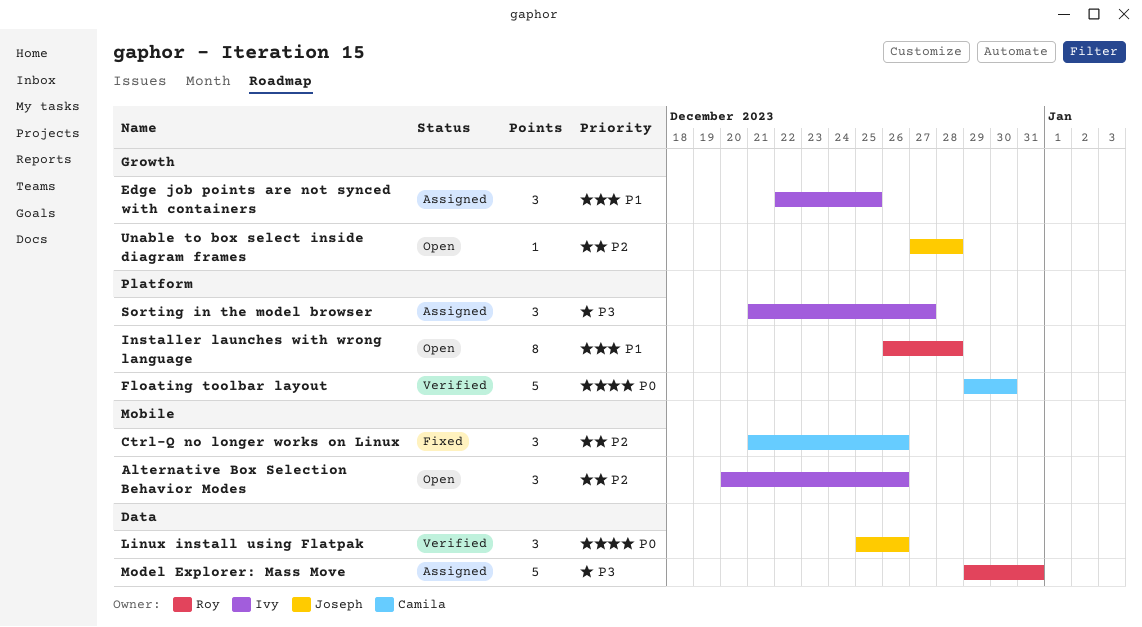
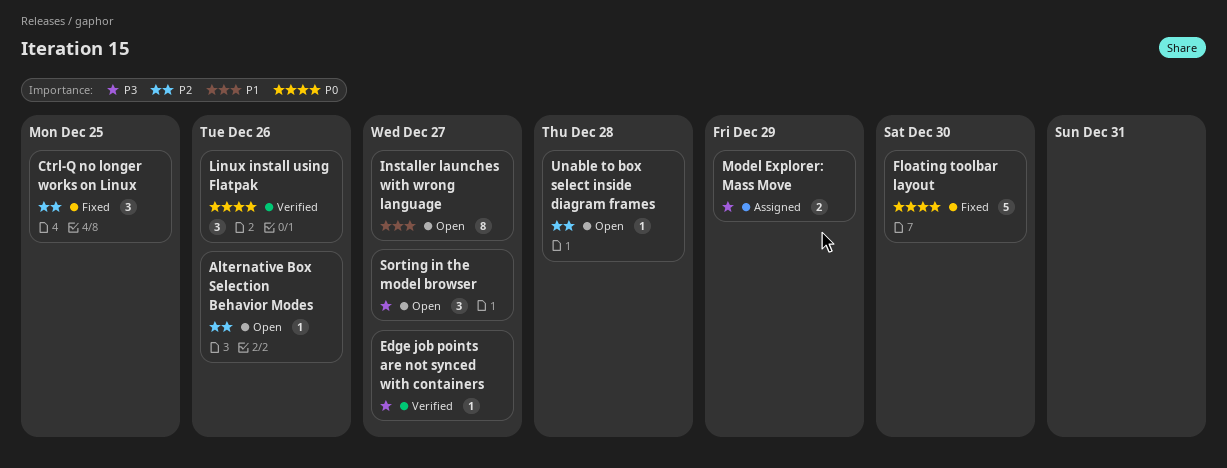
Alternative Box Selection Behavior Modes, estimate: 3 -> 1
Ctrl-Q no longer works on Linux, due: Dec 26 -> Dec 25
Edge job points are not synced with containers, status: Assigned -> Verified
Edge job points are not synced with containers, priority: P1 -> P3
Edge job points are not synced with containers, estimate: 3 -> 1
Edge job points are not synced with containers, due: Dec 25 -> Dec 27
Floating toolbar layout, status: Verified -> Fixed
Installer launches with wrong language, due: Dec 28 -> Dec 27
Model Explorer: Mass Move, estimate: 5 -> 2
Model Explorer: Mass Move, due: Dec 31 -> Dec 29
Sorting in the model browser, status: Assigned -> Open

